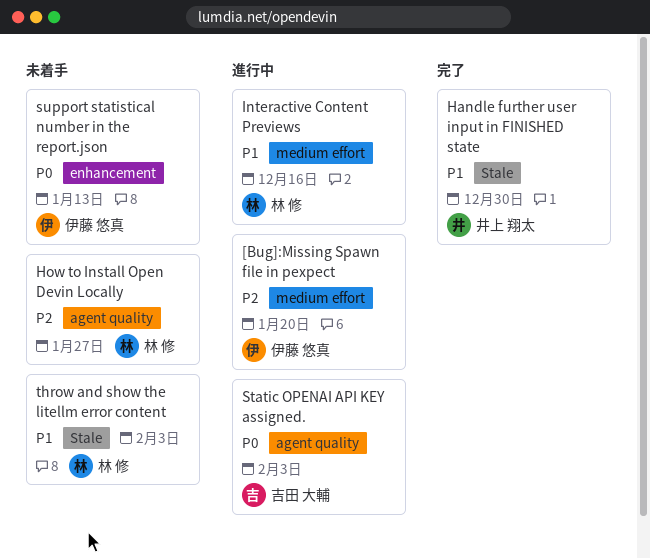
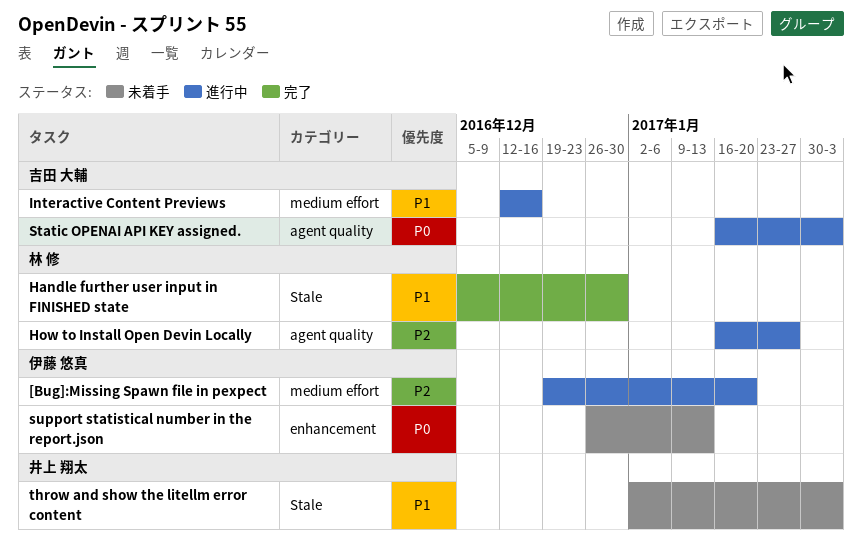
Handle further user input in FINISHED state, owner: 井上 翔太 -> 林 修
How to Install Open Devin Locally, status: 未着手 -> 進行中
Interactive Content Previews, owner: 林 修 -> 吉田 大輔
throw and show the litellm error content, owner: 林 修 -> 井上 翔太

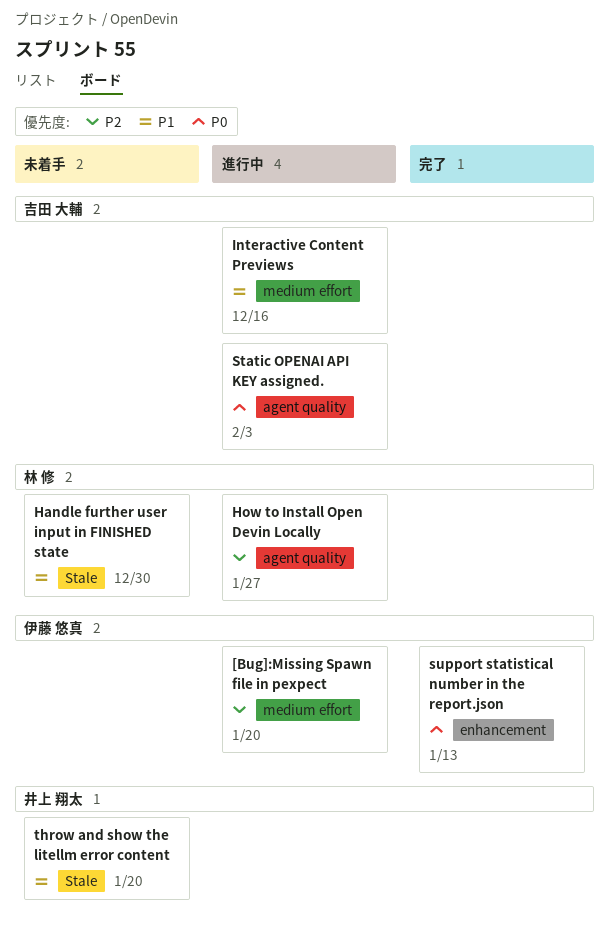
Handle further user input in FINISHED state, status: 完了 -> 未着手
support statistical number in the report.json, status: 未着手 -> 完了
throw and show the litellm error content, due: Feb 3 -> Jan 20

